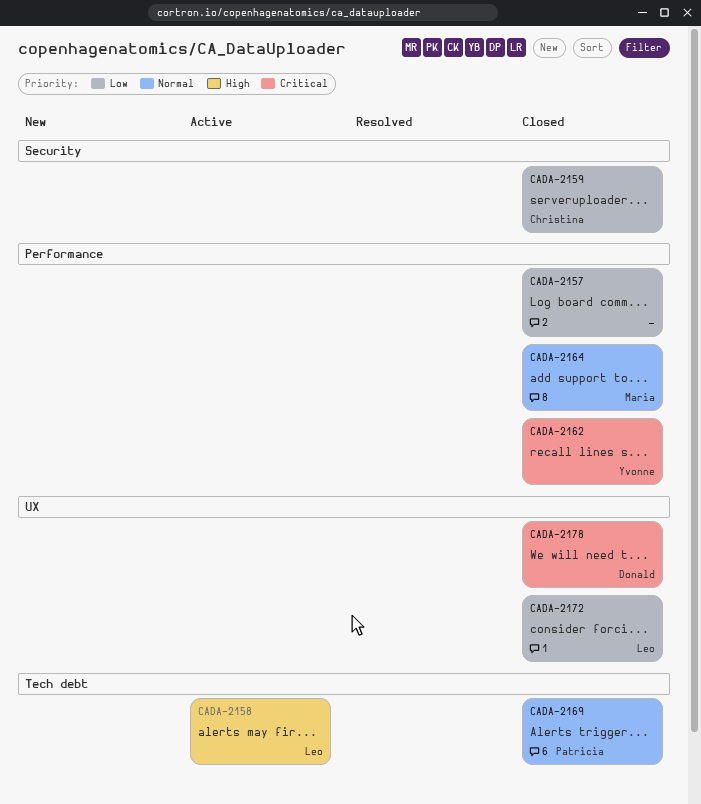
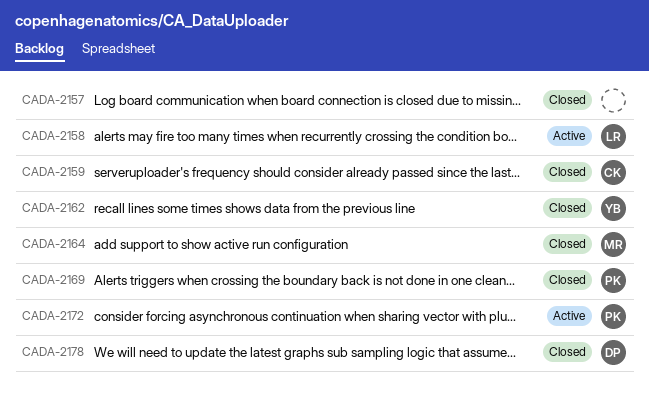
CADA-2172, status: Closed -> Active
CADA-2172, owner: Leo -> Patricia

